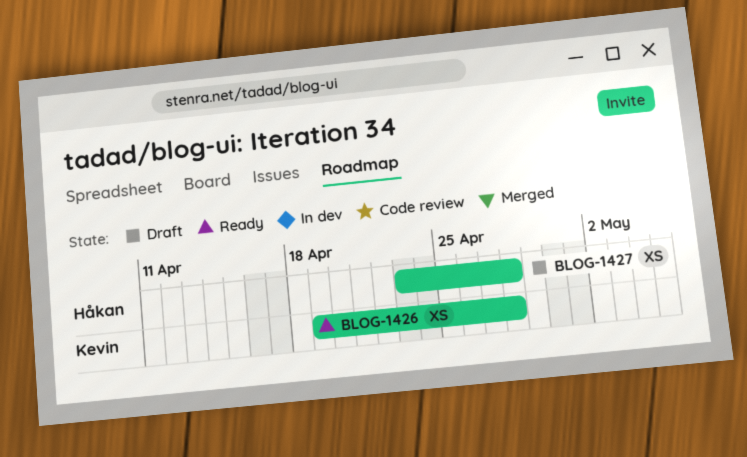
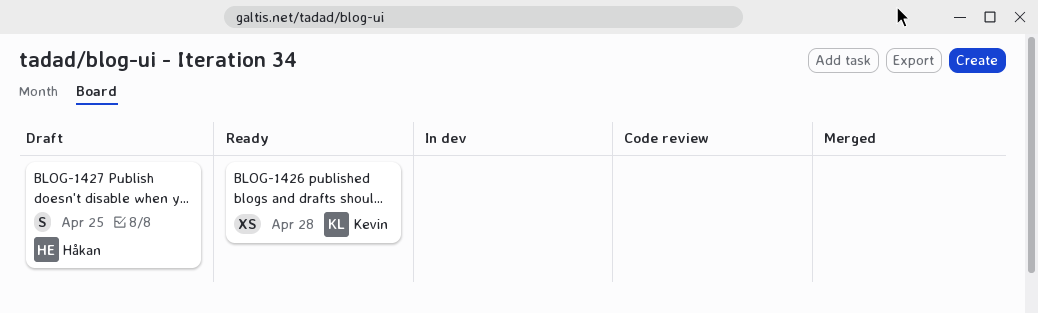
BLOG-1427, estimate: XS -> S
BLOG-1427, due: Apr 28 -> Apr 25

